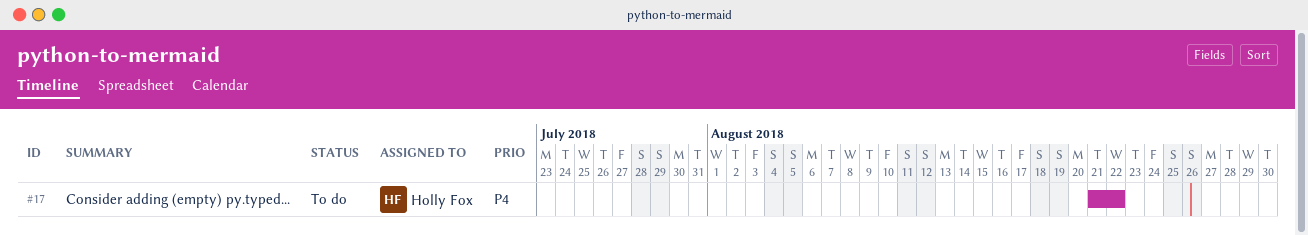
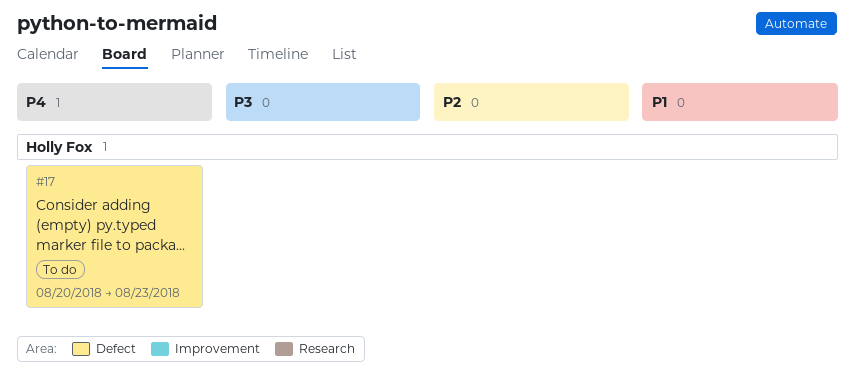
#17, start: Aug 21 -> Aug 20
#17, due: Aug 22 -> Aug 23

